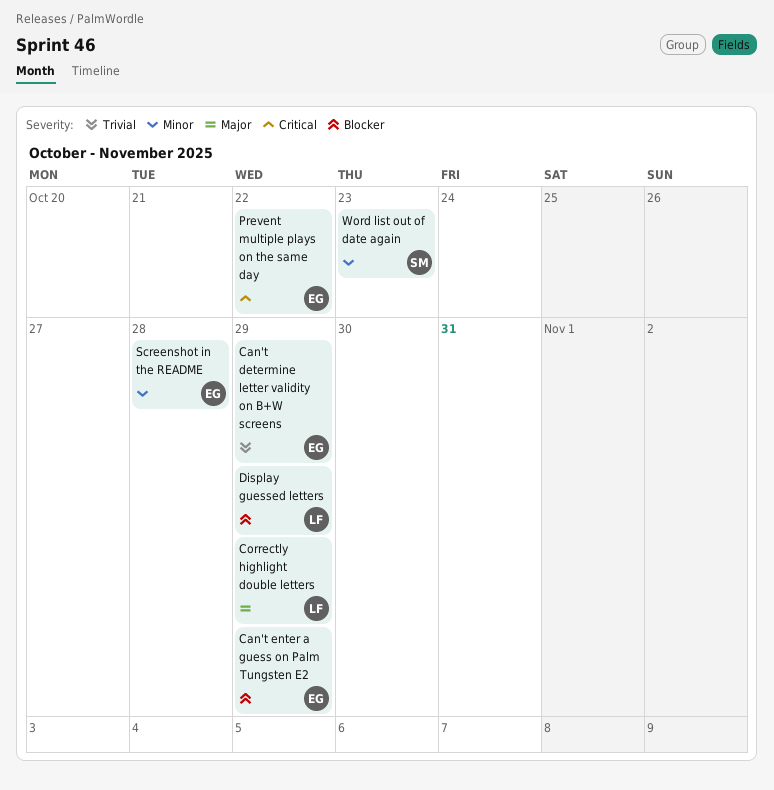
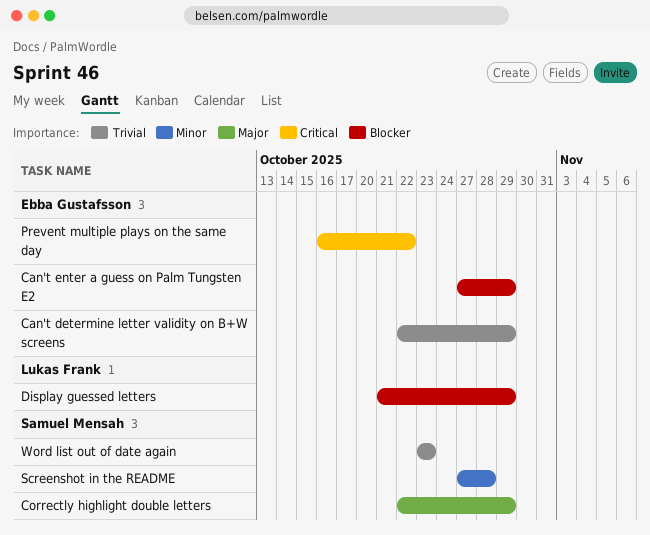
Correctly highlight double letters, owner: Lukas Frank -> Samuel Mensah
Screenshot in the README, owner: Ebba Gustafsson -> Samuel Mensah
Word list out of date again, priority: Minor -> Trivial

